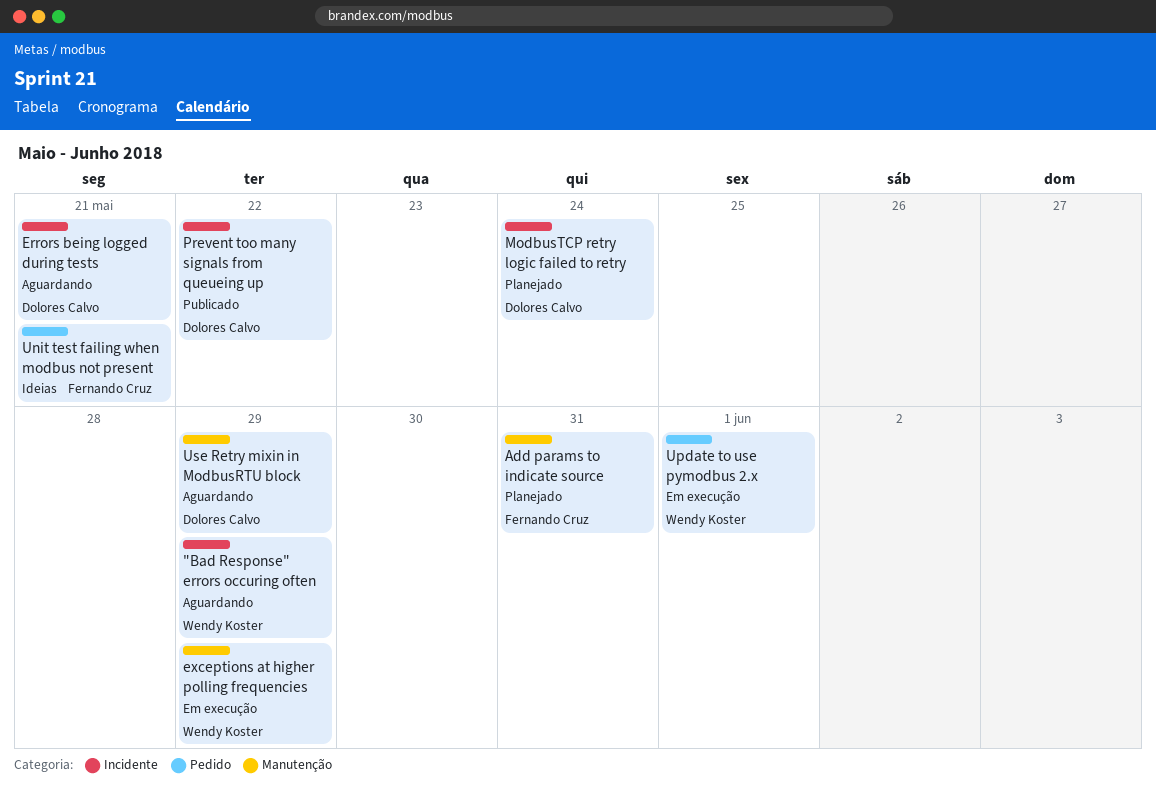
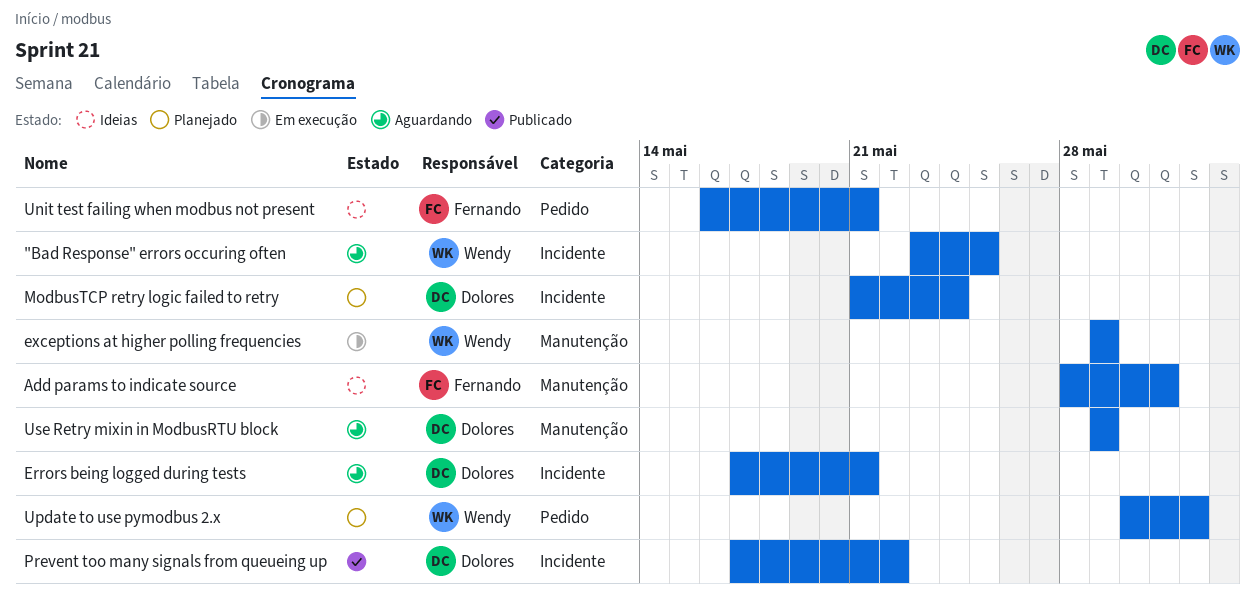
"Bad Response" errors occuring often, due: May 29 -> May 25
Add params to indicate source, status: Planejado -> Ideias
Update to use pymodbus 2.x, status: Em execução -> Planejado

